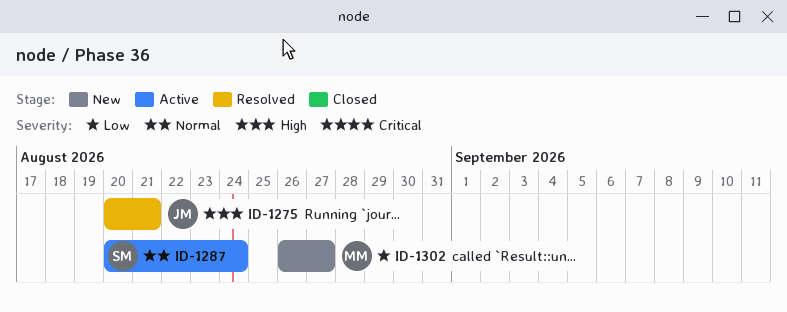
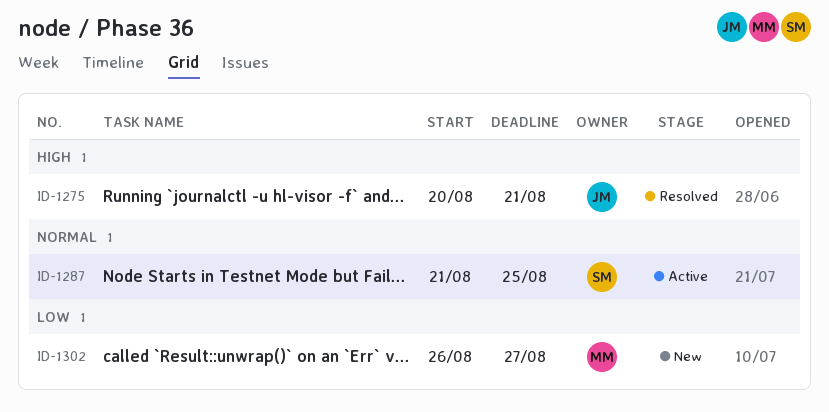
ID-1287, start: Aug 20 -> Aug 21
ID-1287, due: Aug 24 -> Aug 25

